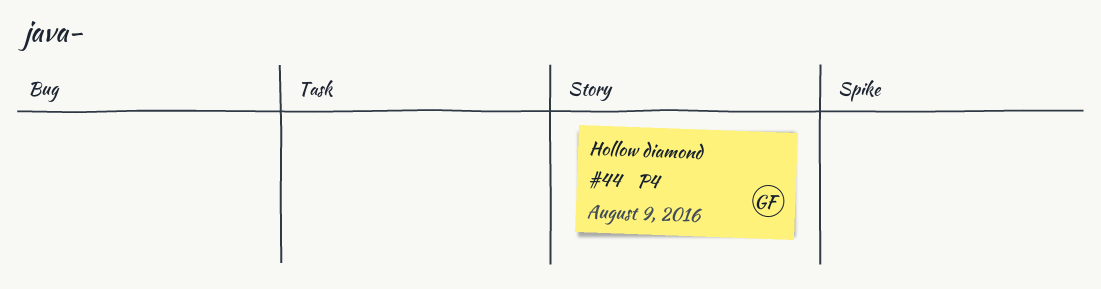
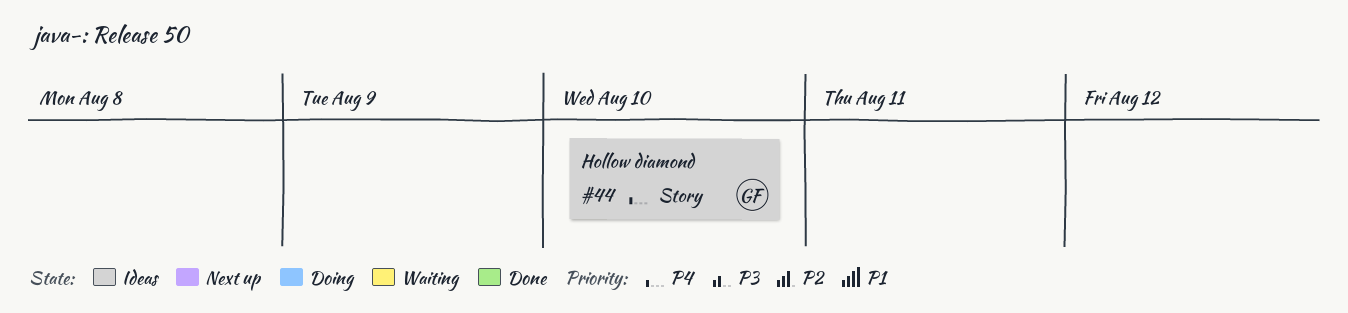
#44, due: Aug 9 -> Aug 10

